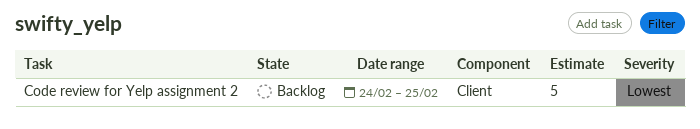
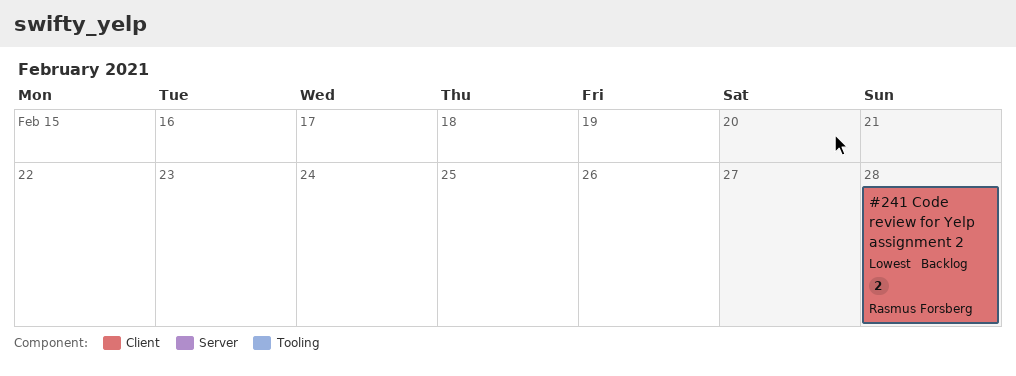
Code review for Yelp assignment 2, estimate: 5 -> 2
Code review for Yelp assignment 2, due: Feb 25 -> Feb 28

